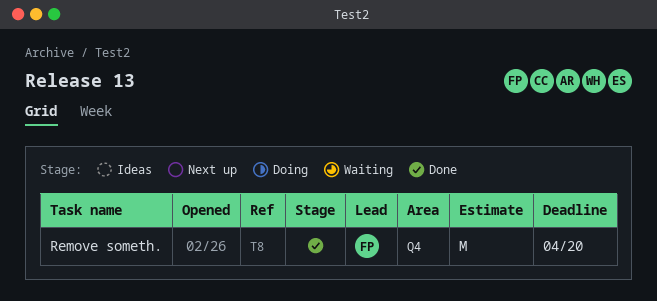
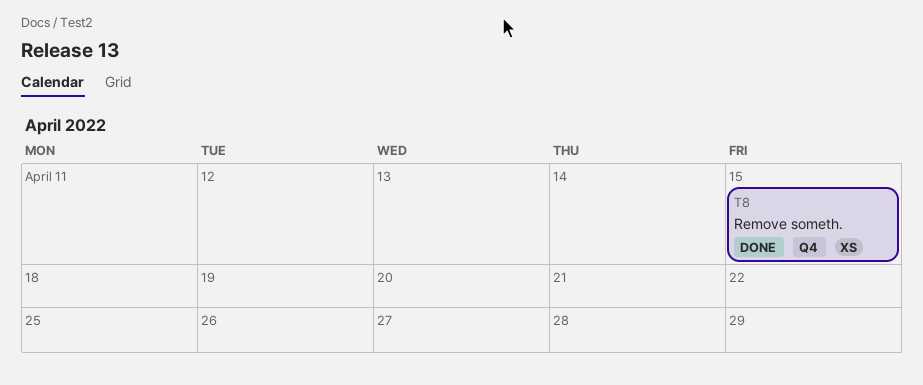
T8, estimate: M -> XS
T8, due: Apr 20 -> Apr 15

